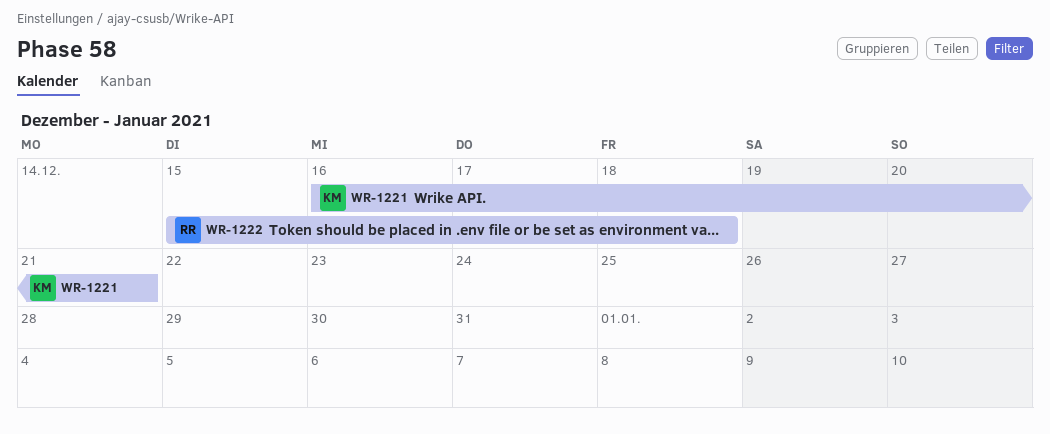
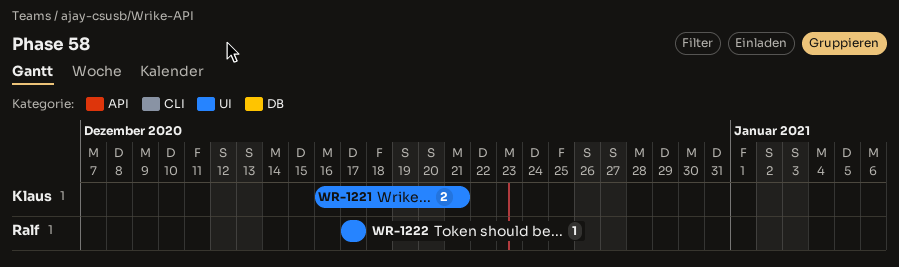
WR-1222, start: Dec 15 -> Dec 17
WR-1222, due: Dec 18 -> Dec 17

